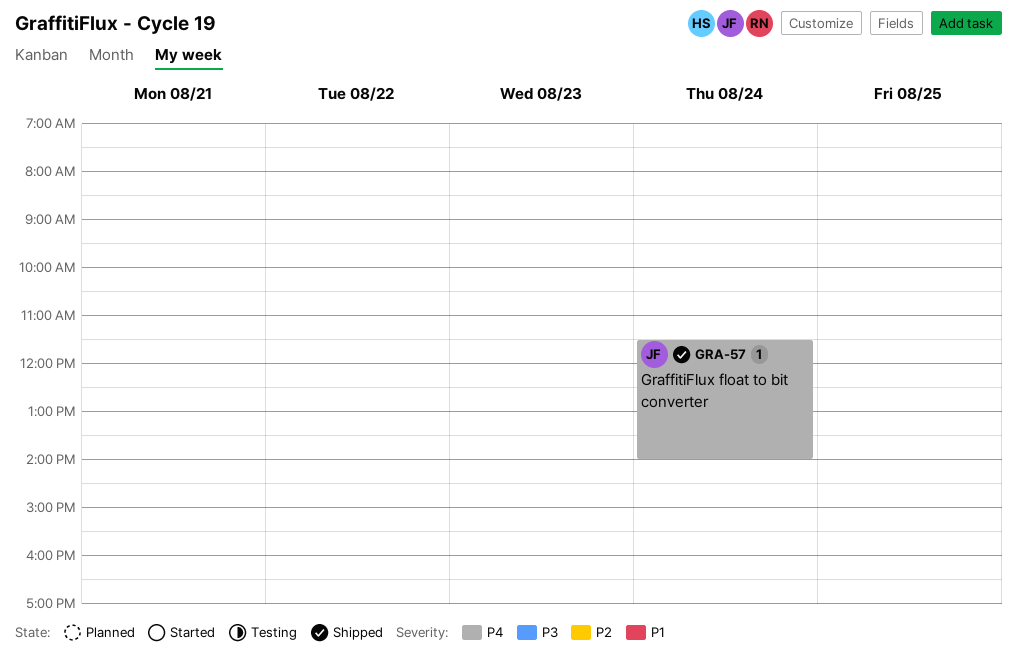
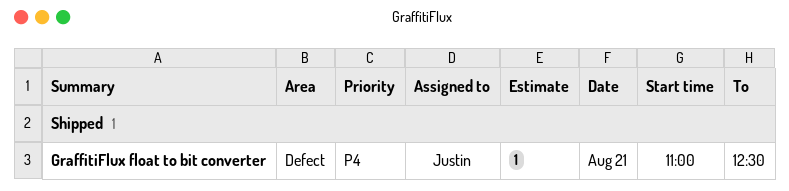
GraffitiFlux float to bit converter, day: Aug 24 -> Aug 21
GraffitiFlux float to bit converter, begins: 11:30 -> 11:00
GraffitiFlux float to bit converter, ends: 14:00 -> 12:30

